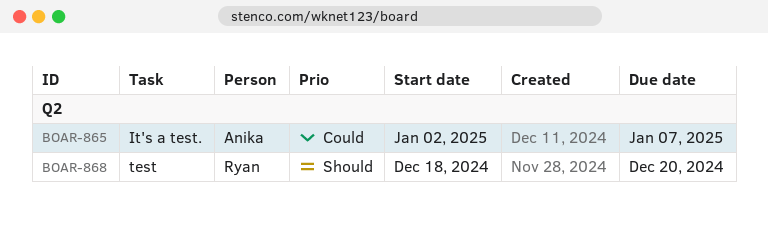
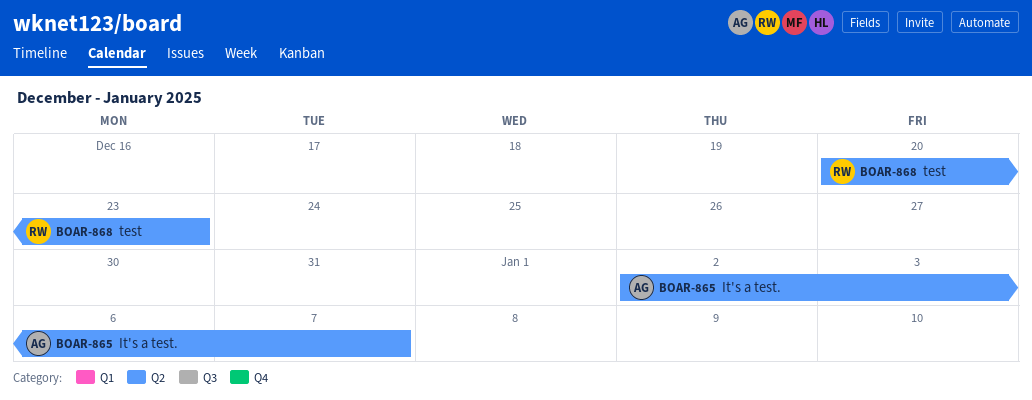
BOAR-868, start: Dec 18 -> Dec 20
BOAR-868, due: Dec 20 -> Dec 23

